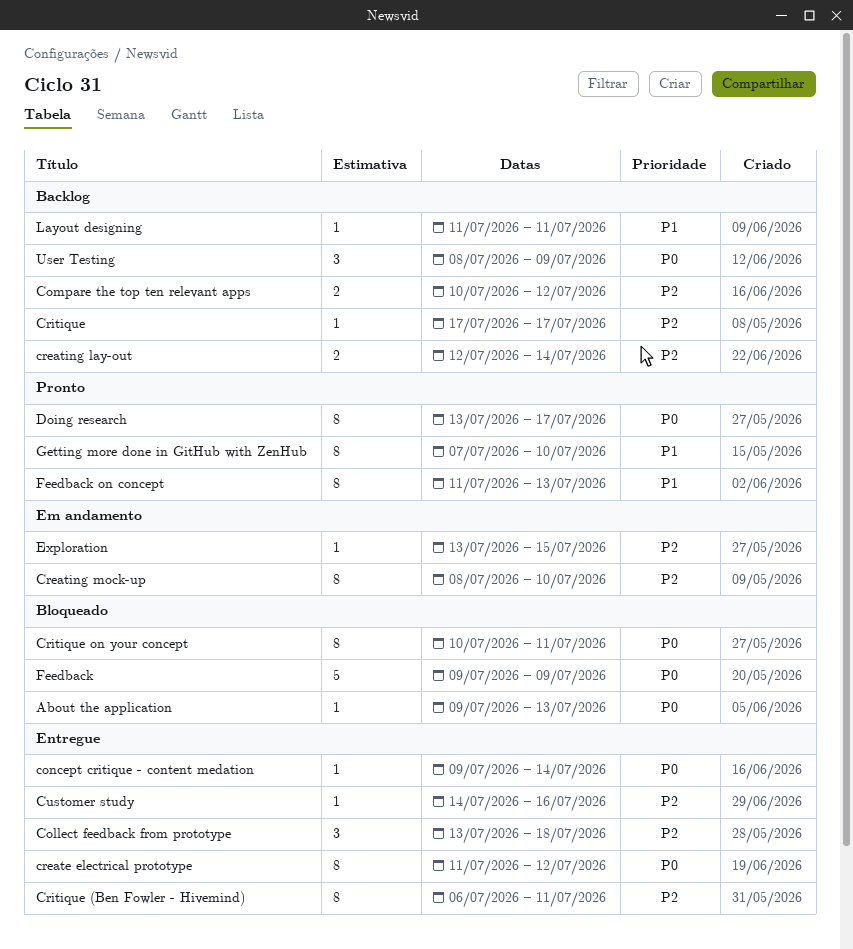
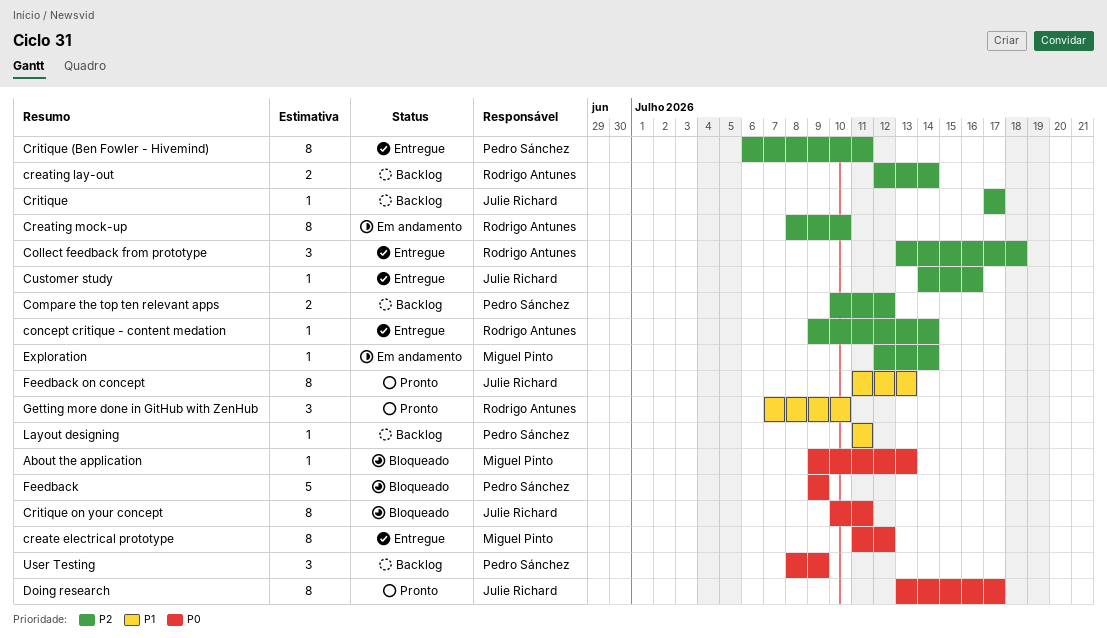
concept critique - content medation, priority: P0 -> P2
Exploration, start: Jul 13 -> Jul 12
Exploration, due: Jul 15 -> Jul 14
Getting more done in GitHub with ZenHub, estimate: 8 -> 3

